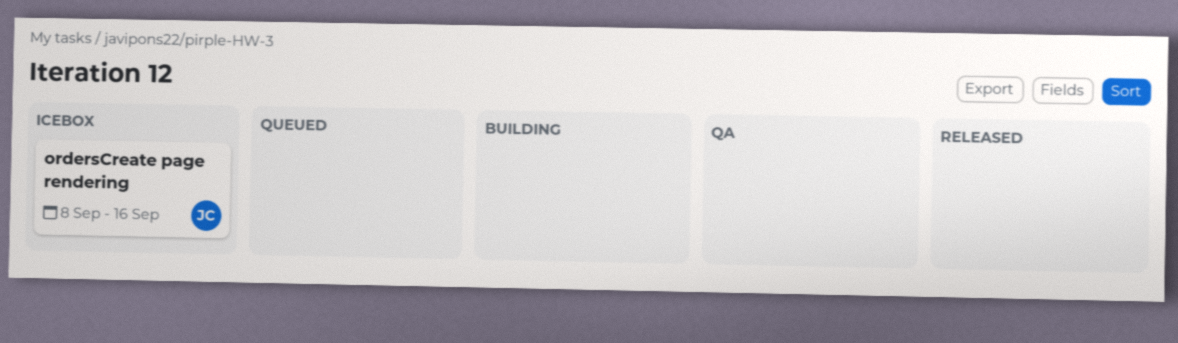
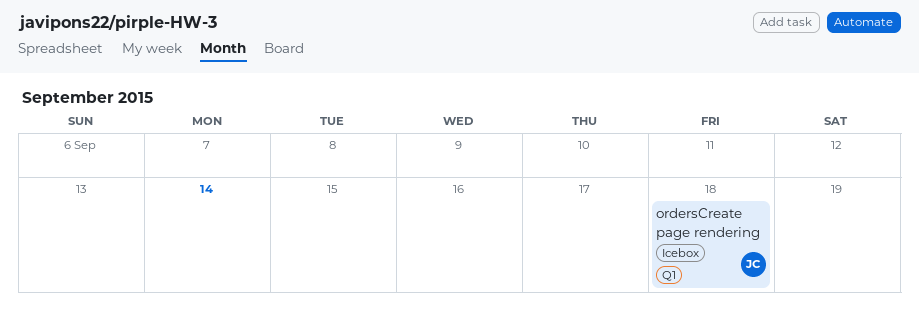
ordersCreate page rendering, due: Sep 16 -> Sep 18

